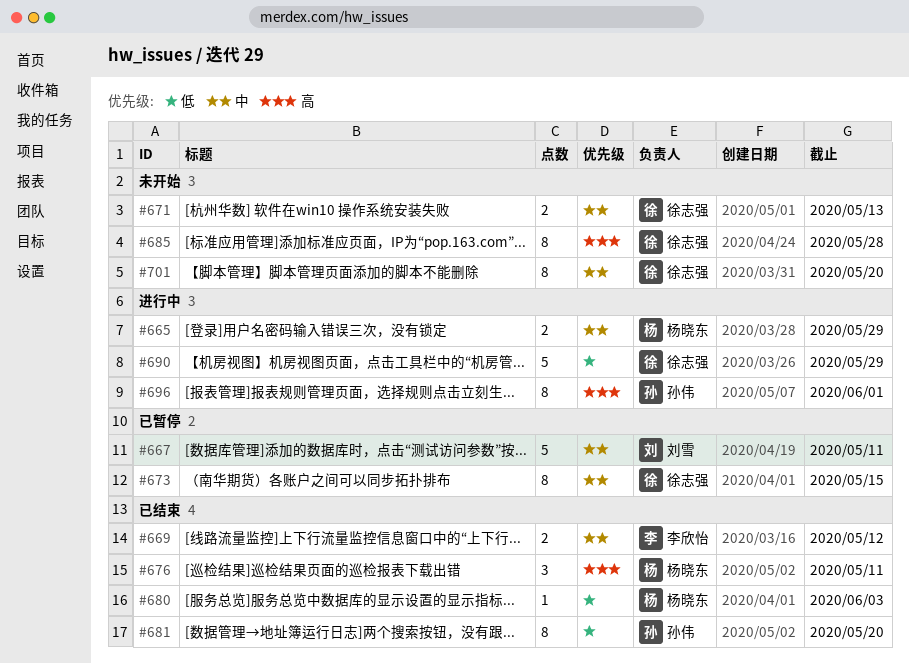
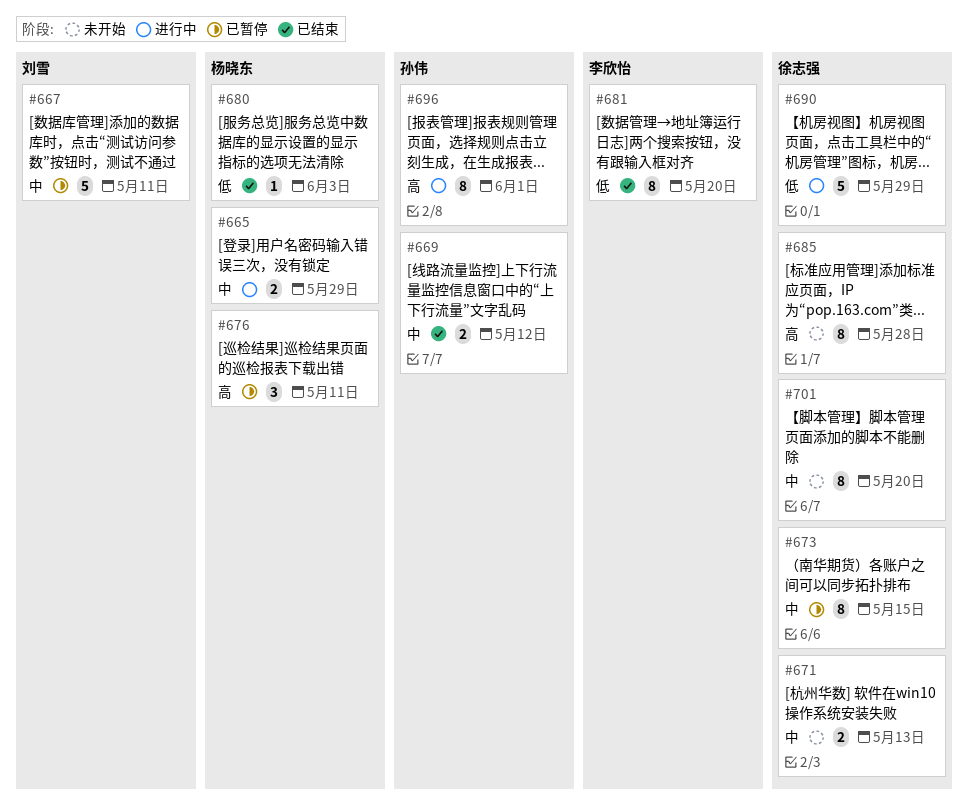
#669, owner: 李欣怡 -> 孙伟
#676, status: 已结束 -> 已暂停
#681, owner: 孙伟 -> 李欣怡

